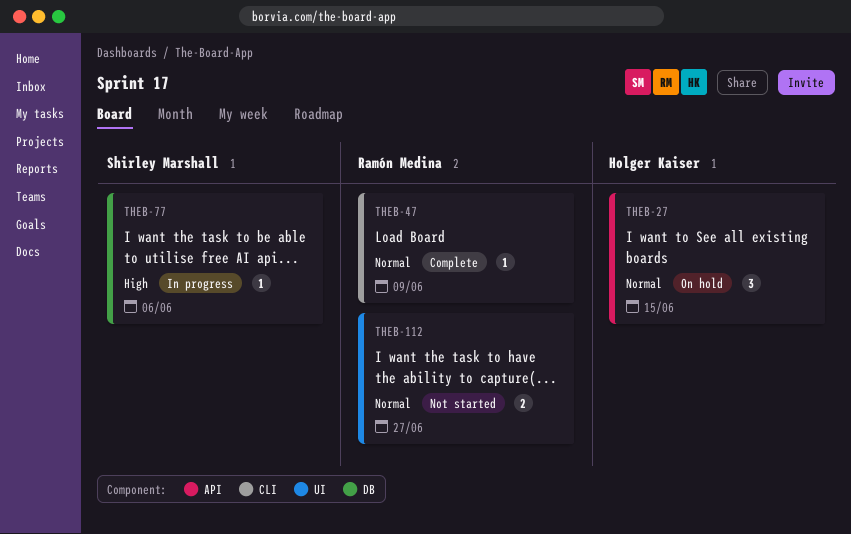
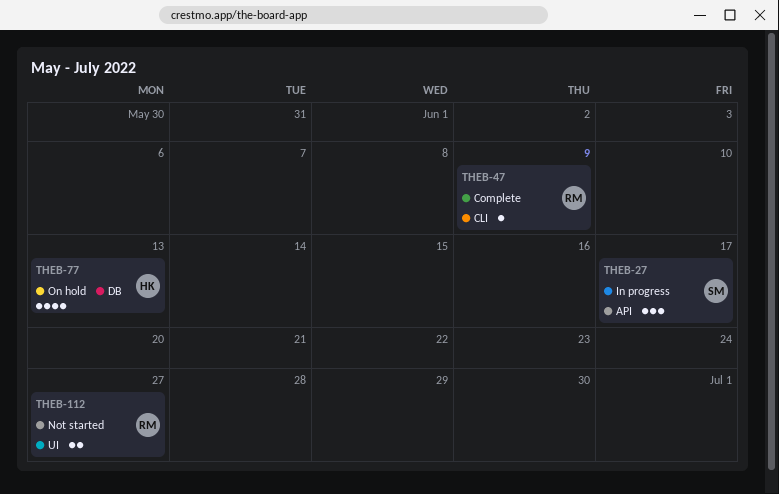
THEB-27, status: On hold -> In progress
THEB-27, owner: Holger Kaiser -> Shirley Marshall
THEB-27, due: Jun 15 -> Jun 17
THEB-77, status: In progress -> On hold
THEB-77, owner: Shirley Marshall -> Holger Kaiser
THEB-77, estimate: 1 -> 4
THEB-77, due: Jun 6 -> Jun 13

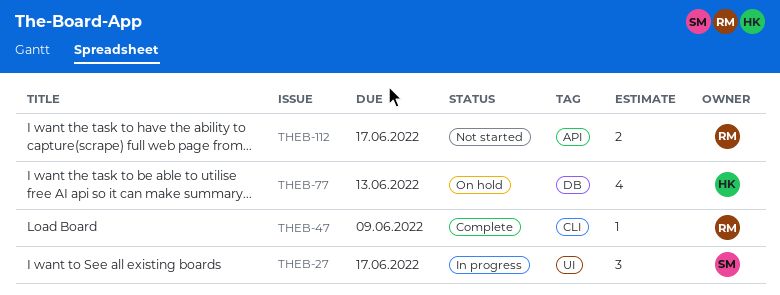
THEB-27, label: API -> UI
THEB-112, label: UI -> API
THEB-112, due: Jun 27 -> Jun 17

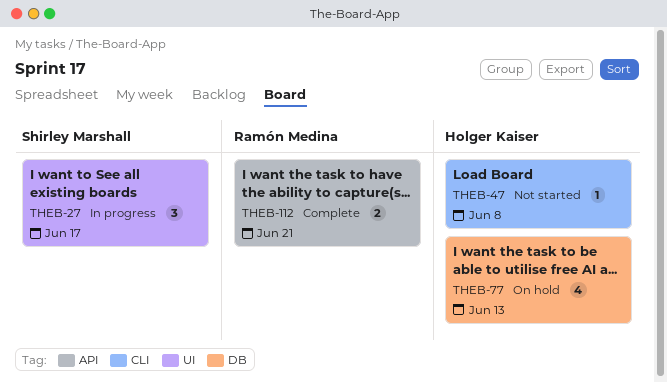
THEB-47, status: Complete -> Not started
THEB-47, owner: Ramón Medina -> Holger Kaiser
THEB-47, due: Jun 9 -> Jun 8
THEB-112, status: Not started -> Complete
THEB-112, due: Jun 17 -> Jun 21

